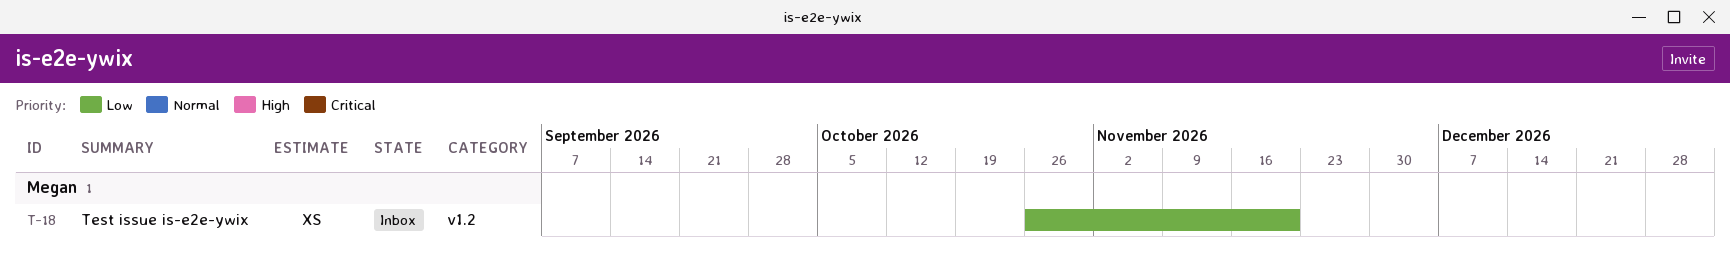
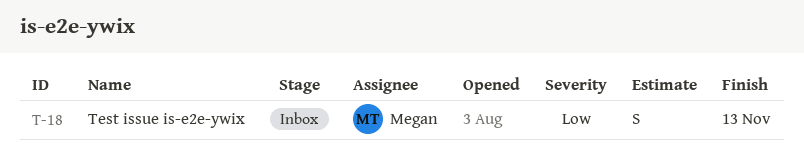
T-18, estimate: XS -> S
T-18, due: Nov 20 -> Nov 13

